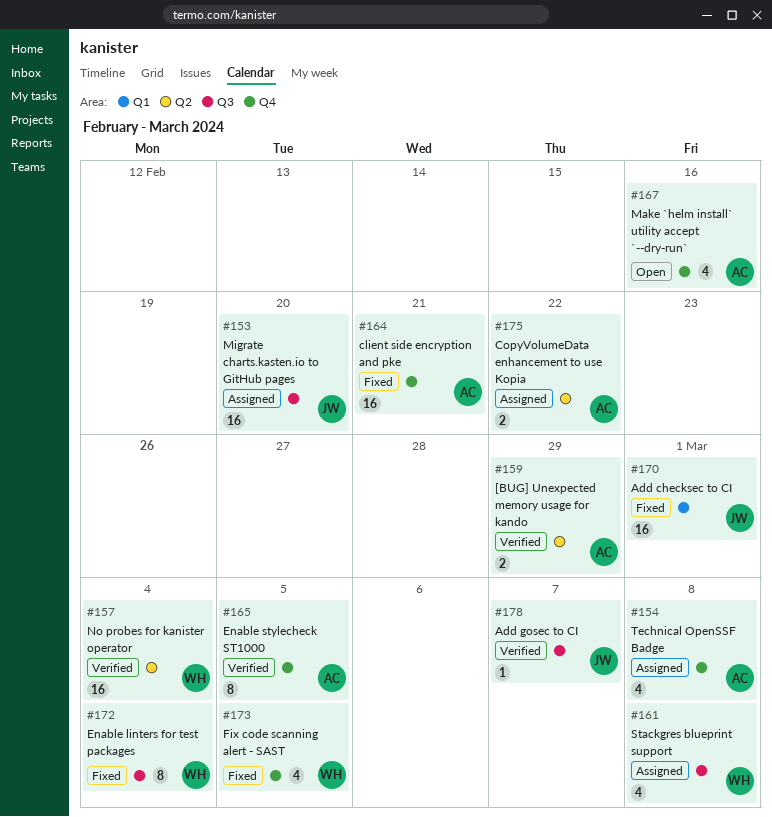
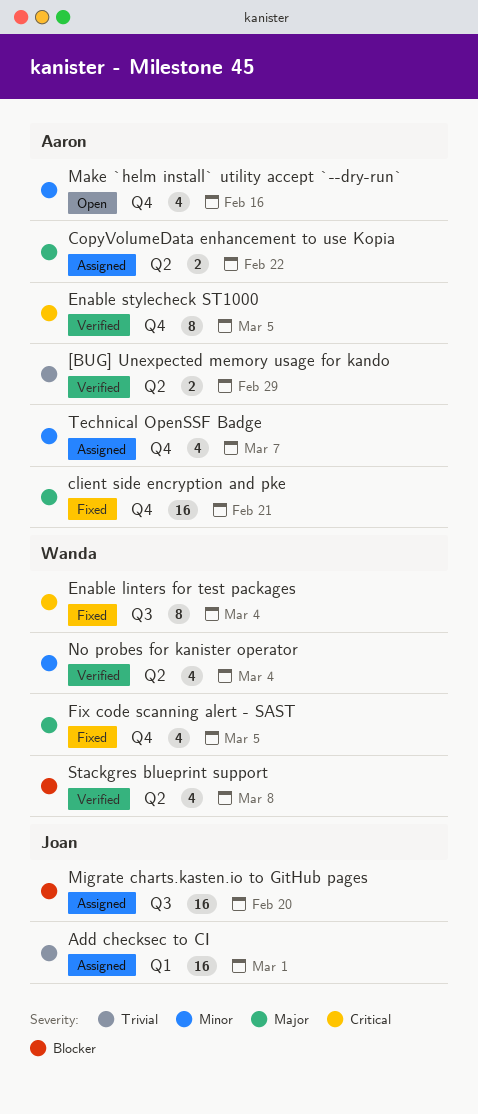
Add checksec to CI, status: Fixed -> Assigned
Add gosec to CI: present -> none
No probes for kanister operator, estimate: 16 -> 4
Stackgres blueprint support, status: Assigned -> Verified
Stackgres blueprint support, label: Q3 -> Q2
Technical OpenSSF Badge, due: Mar 8 -> Mar 7

